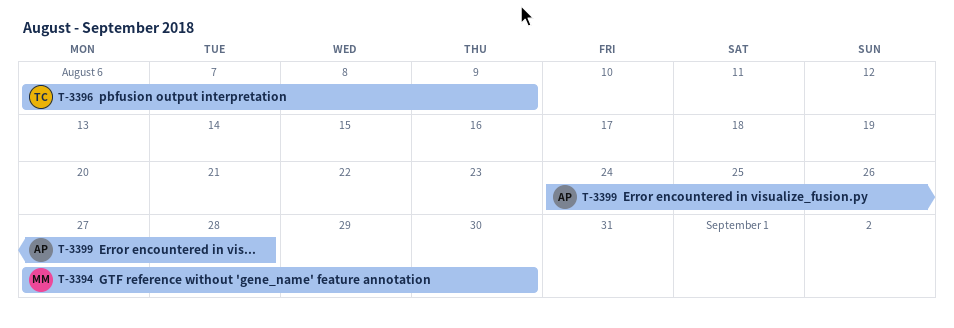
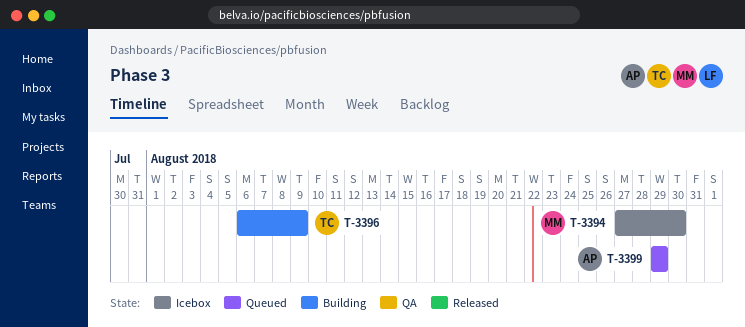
T-3399, start: Aug 24 -> Aug 29
T-3399, due: Aug 28 -> Aug 29

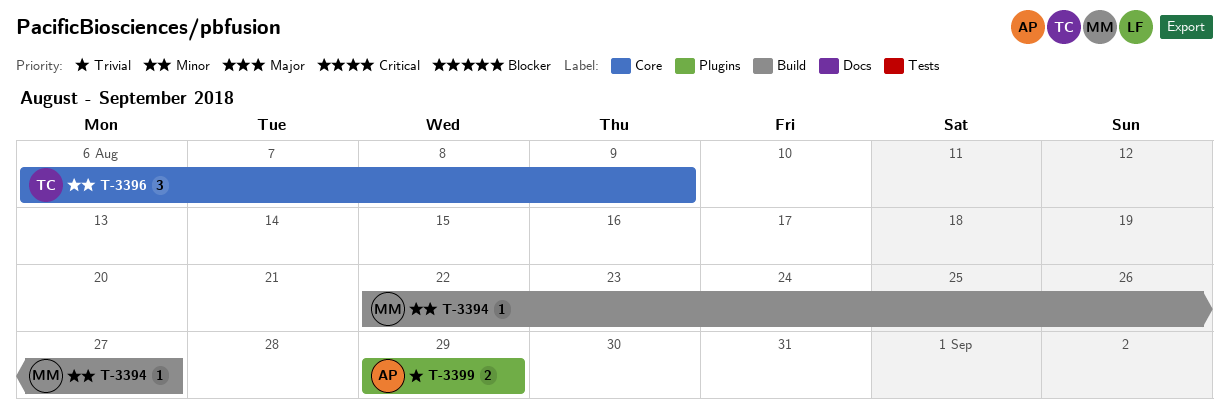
T-3394, start: Aug 27 -> Aug 22
T-3394, due: Aug 30 -> Aug 27

